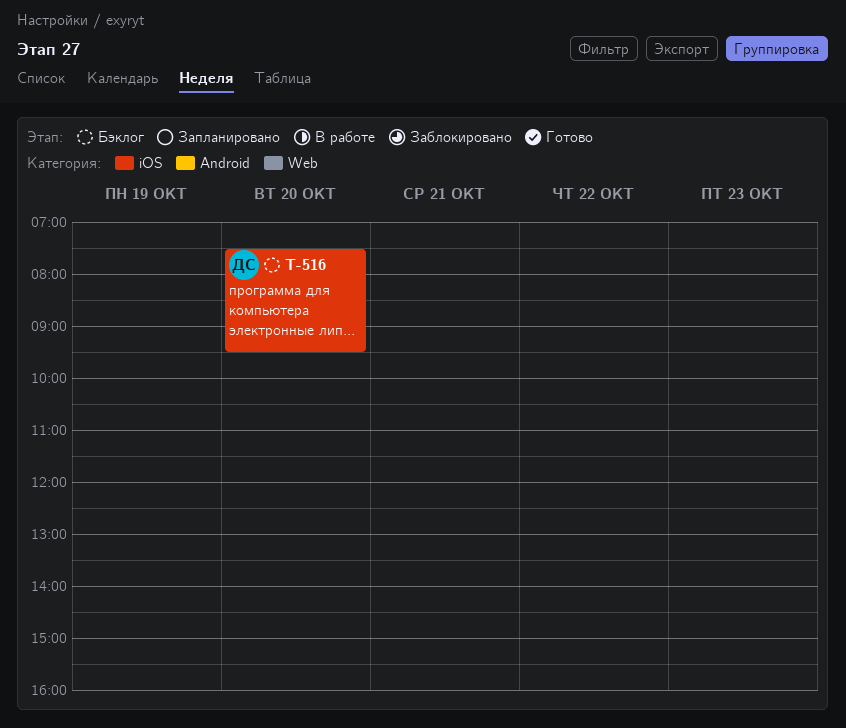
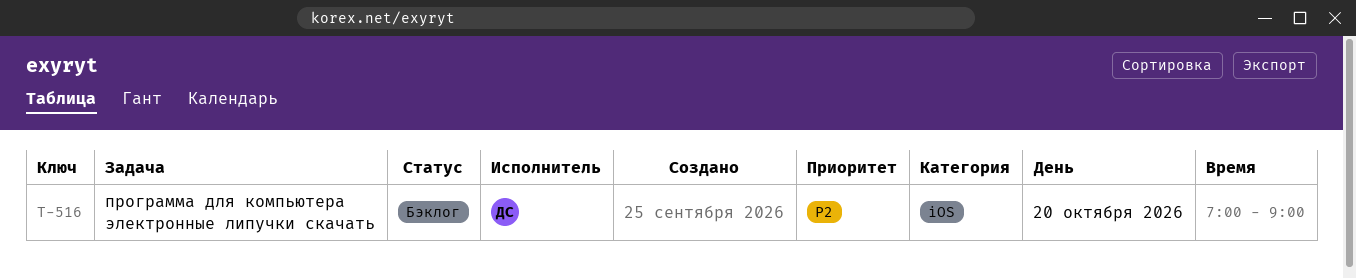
T-516, begins: 07:30 -> 07:00
T-516, ends: 09:30 -> 09:00

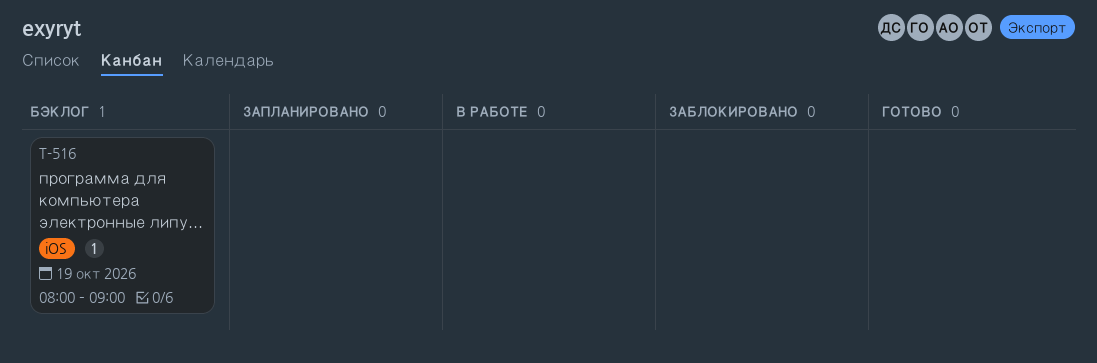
T-516, day: Oct 20 -> Oct 19
T-516, begins: 07:00 -> 08:00

